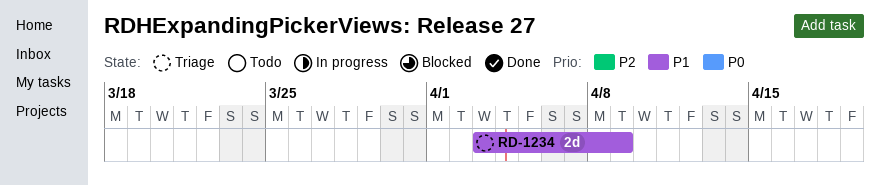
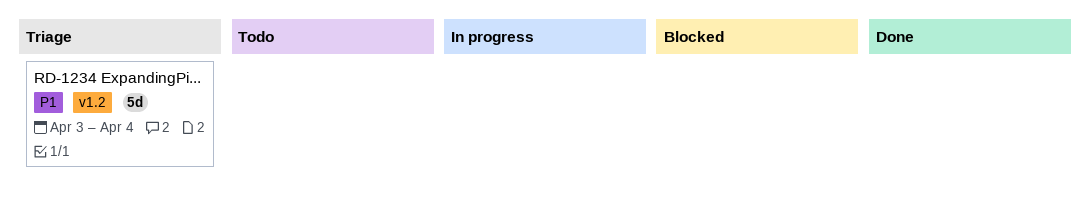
RD-1234, estimate: 2d -> 5d
RD-1234, due: Apr 9 -> Apr 4

